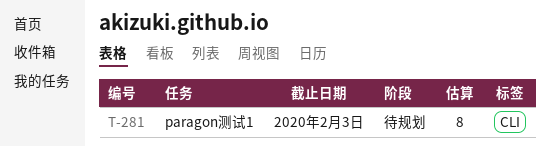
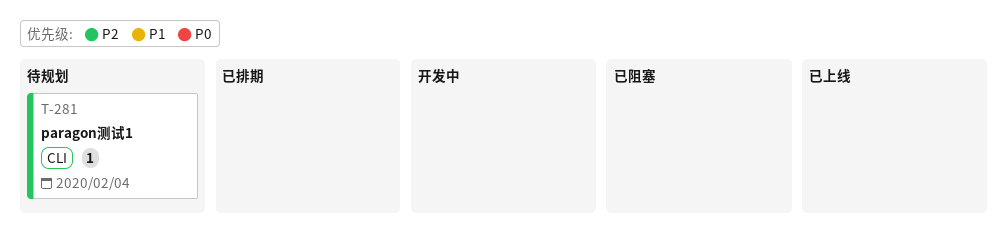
T-281, estimate: 8 -> 1
T-281, due: Feb 3 -> Feb 4

